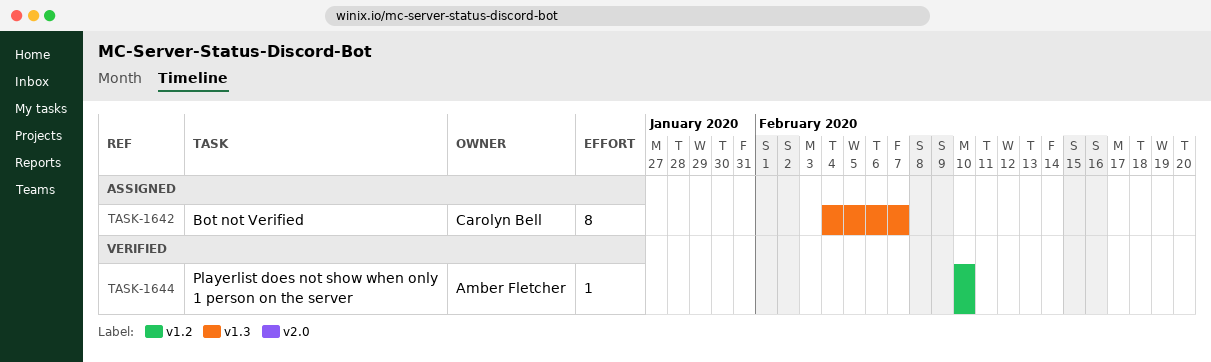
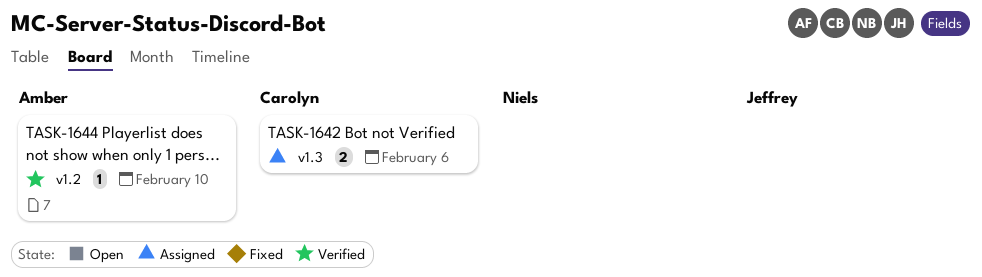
TASK-1642, estimate: 8 -> 2
TASK-1642, due: Feb 7 -> Feb 6

